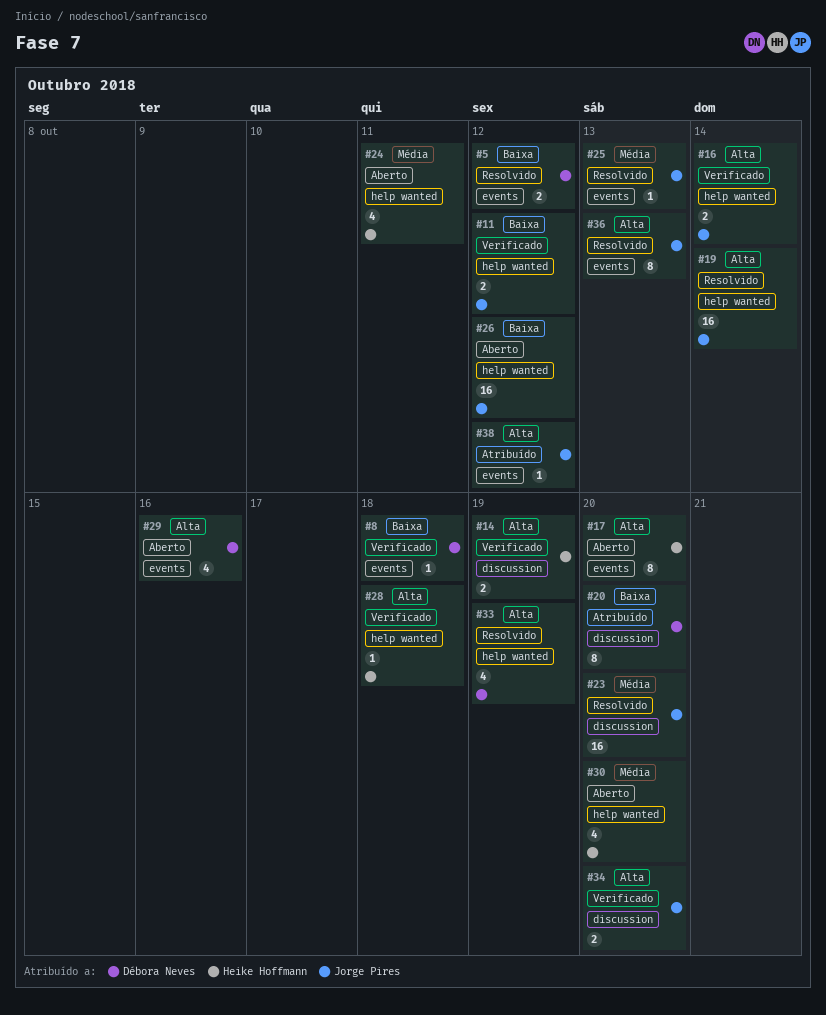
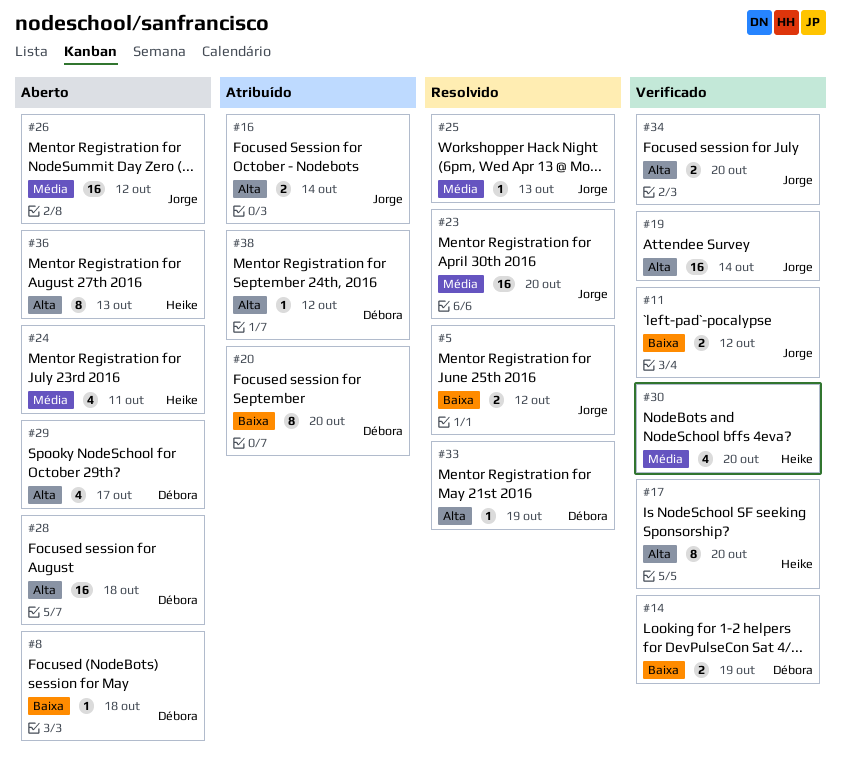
#5, owner: Débora Neves -> Jorge Pires
#8, status: Verificado -> Aberto
#14, owner: Heike Hoffmann -> Débora Neves
#14, priority: Alta -> Baixa
#16, status: Verificado -> Atribuído
#17, status: Aberto -> Verificado
#19, status: Resolvido -> Verificado
#26, priority: Baixa -> Média
#28, status: Verificado -> Aberto
#28, owner: Heike Hoffmann -> Débora Neves
#28, estimate: 1 -> 16
#29, due: Oct 16 -> Oct 17
#30, status: Aberto -> Verificado
#33, estimate: 4 -> 1
#36, status: Resolvido -> Aberto
#36, owner: Jorge Pires -> Heike Hoffmann
#38, owner: Jorge Pires -> Débora Neves

